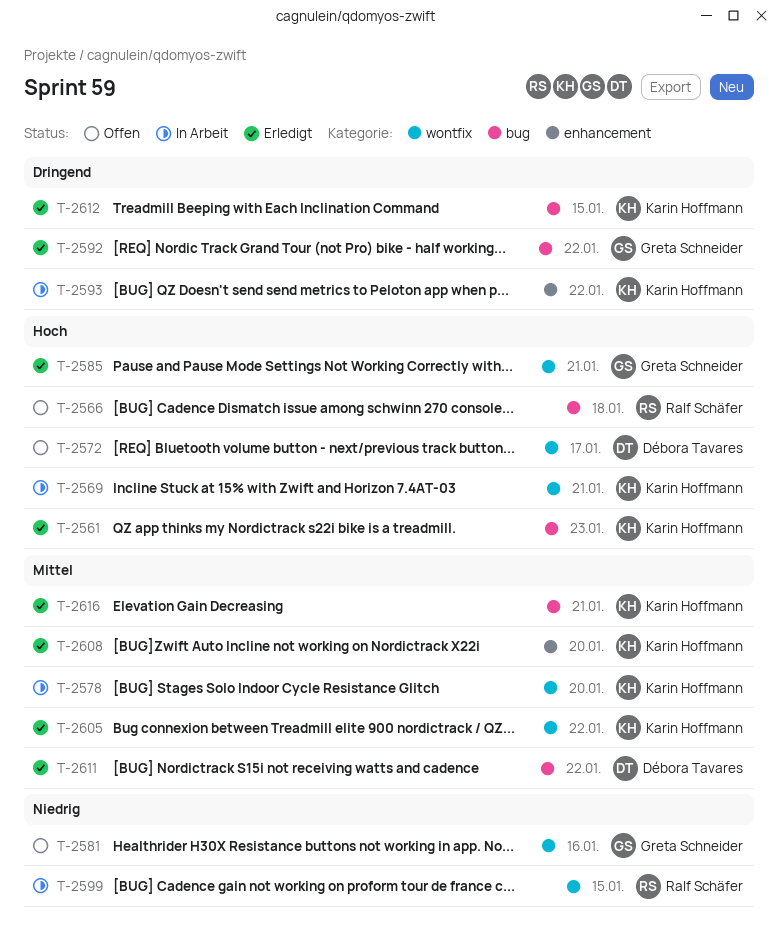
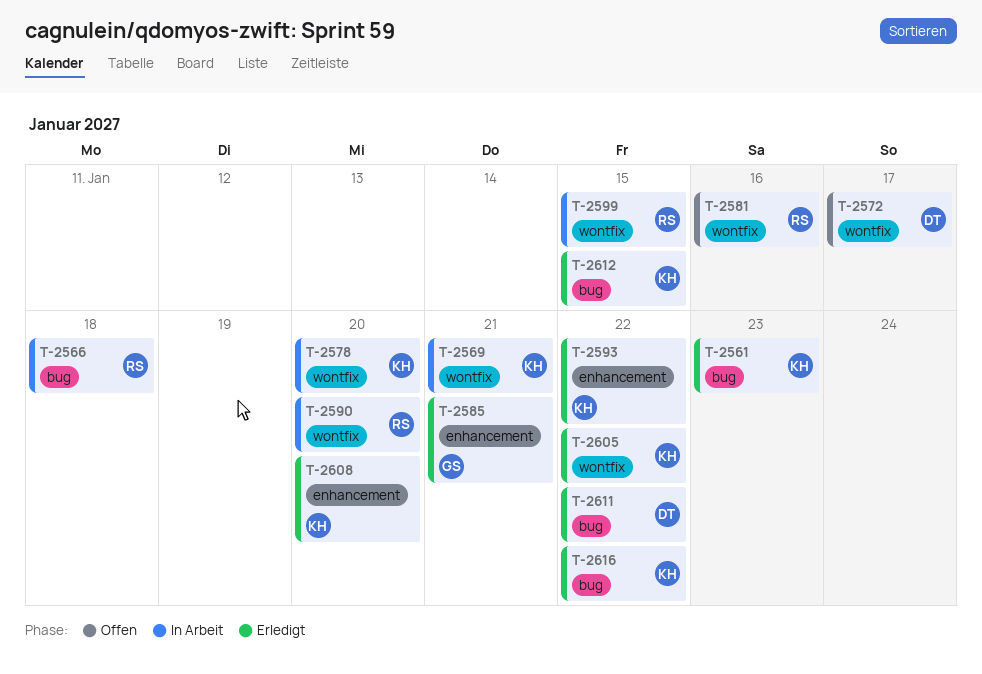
T-2566, status: Offen -> In Arbeit
T-2581, owner: Greta Schneider -> Ralf Schäfer
T-2585, label: wontfix -> enhancement
T-2590: none -> present
T-2592: present -> none
T-2593, status: In Arbeit -> Erledigt
T-2616, due: Jan 21 -> Jan 22

